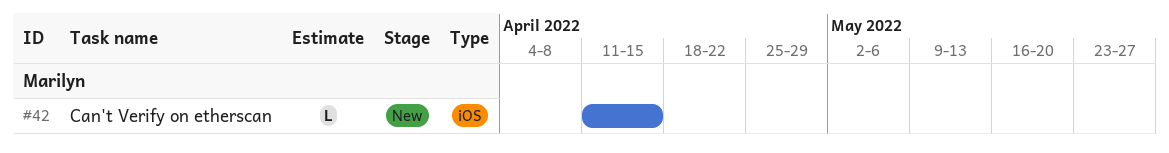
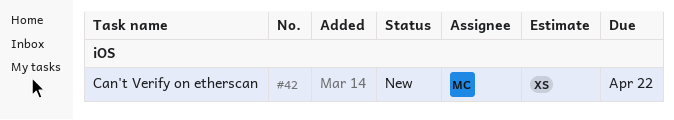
#42, estimate: L -> XS
#42, due: Apr 15 -> Apr 22

